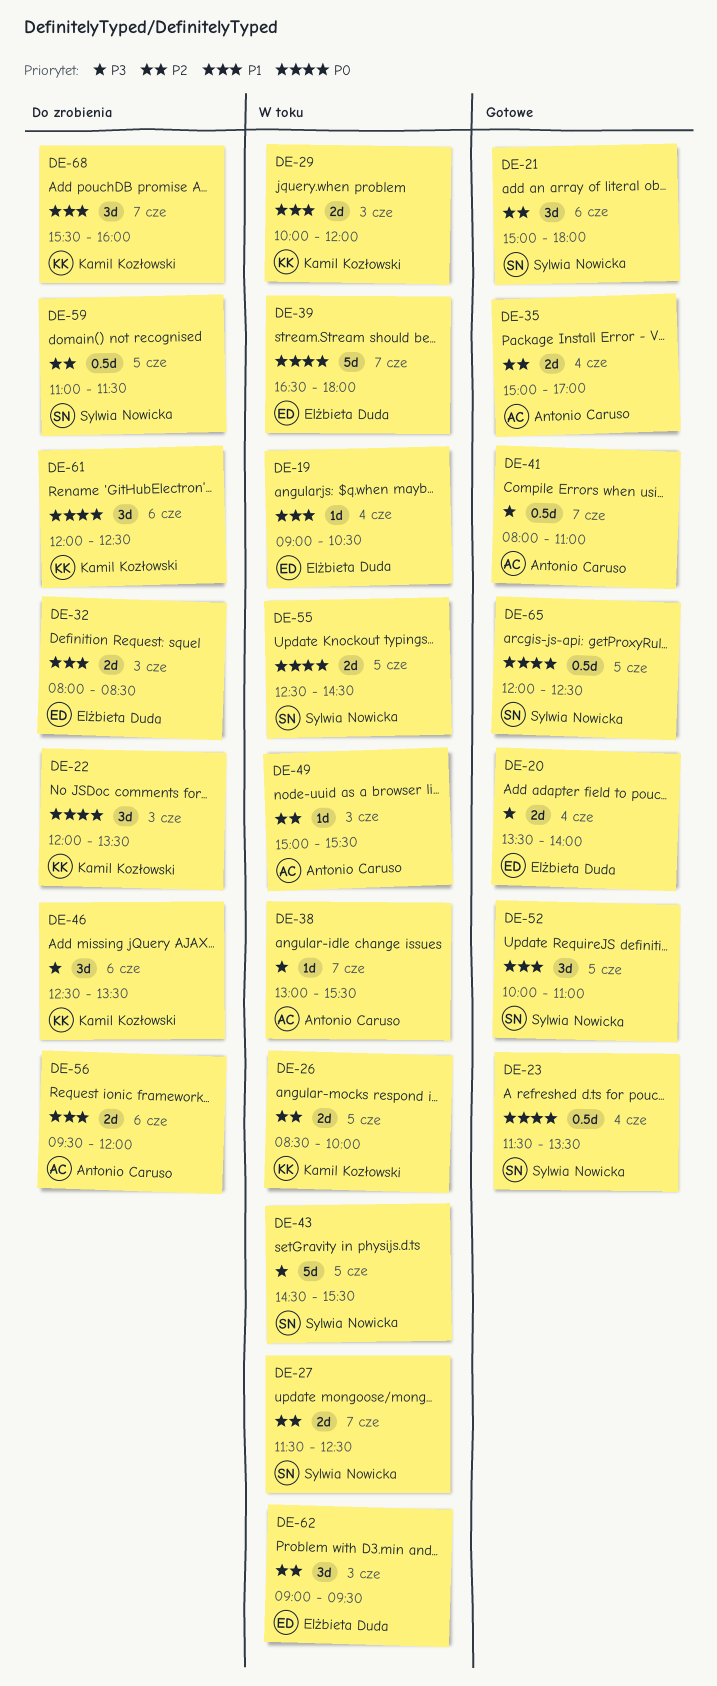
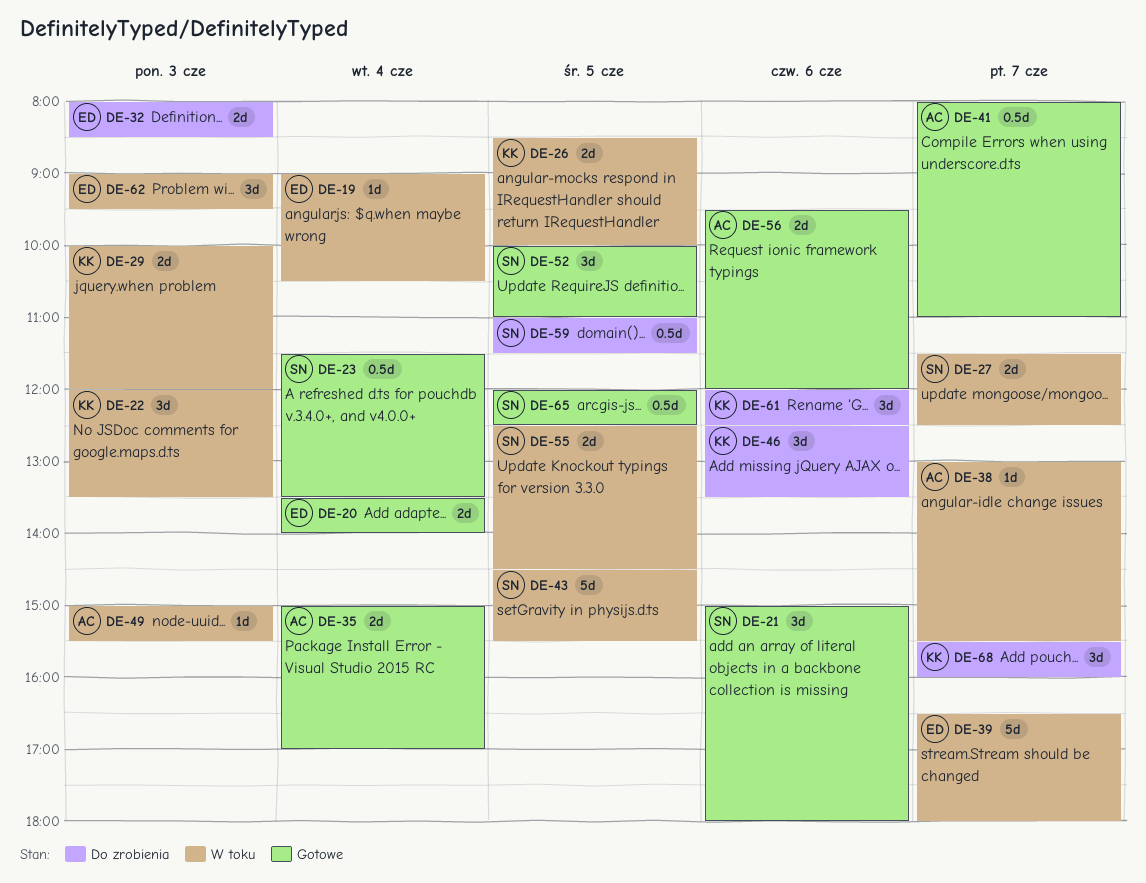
DE-22, status: Do zrobienia -> W toku
DE-56, status: Do zrobienia -> Gotowe

